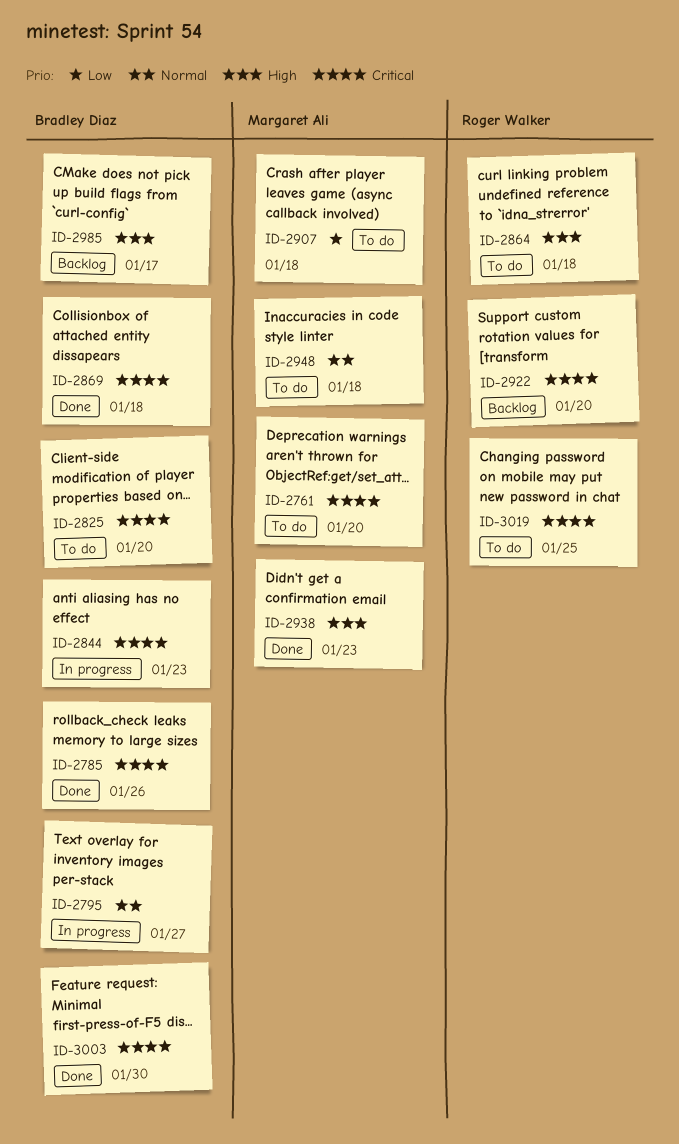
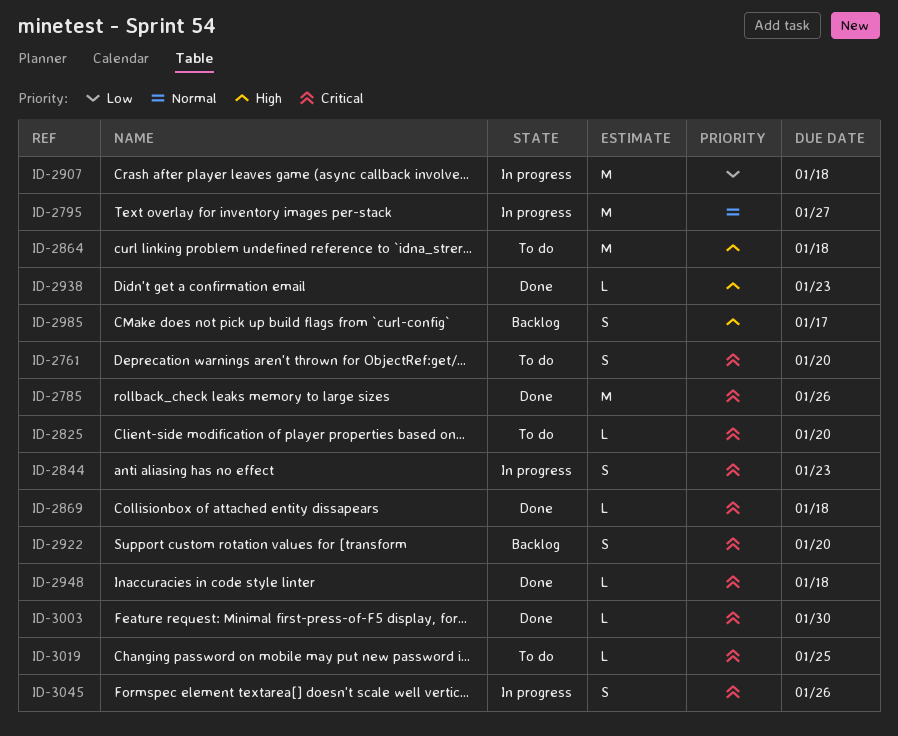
ID-2907, status: To do -> In progress
ID-2948, status: To do -> Done
ID-2948, priority: Normal -> Critical
ID-3045: none -> present

